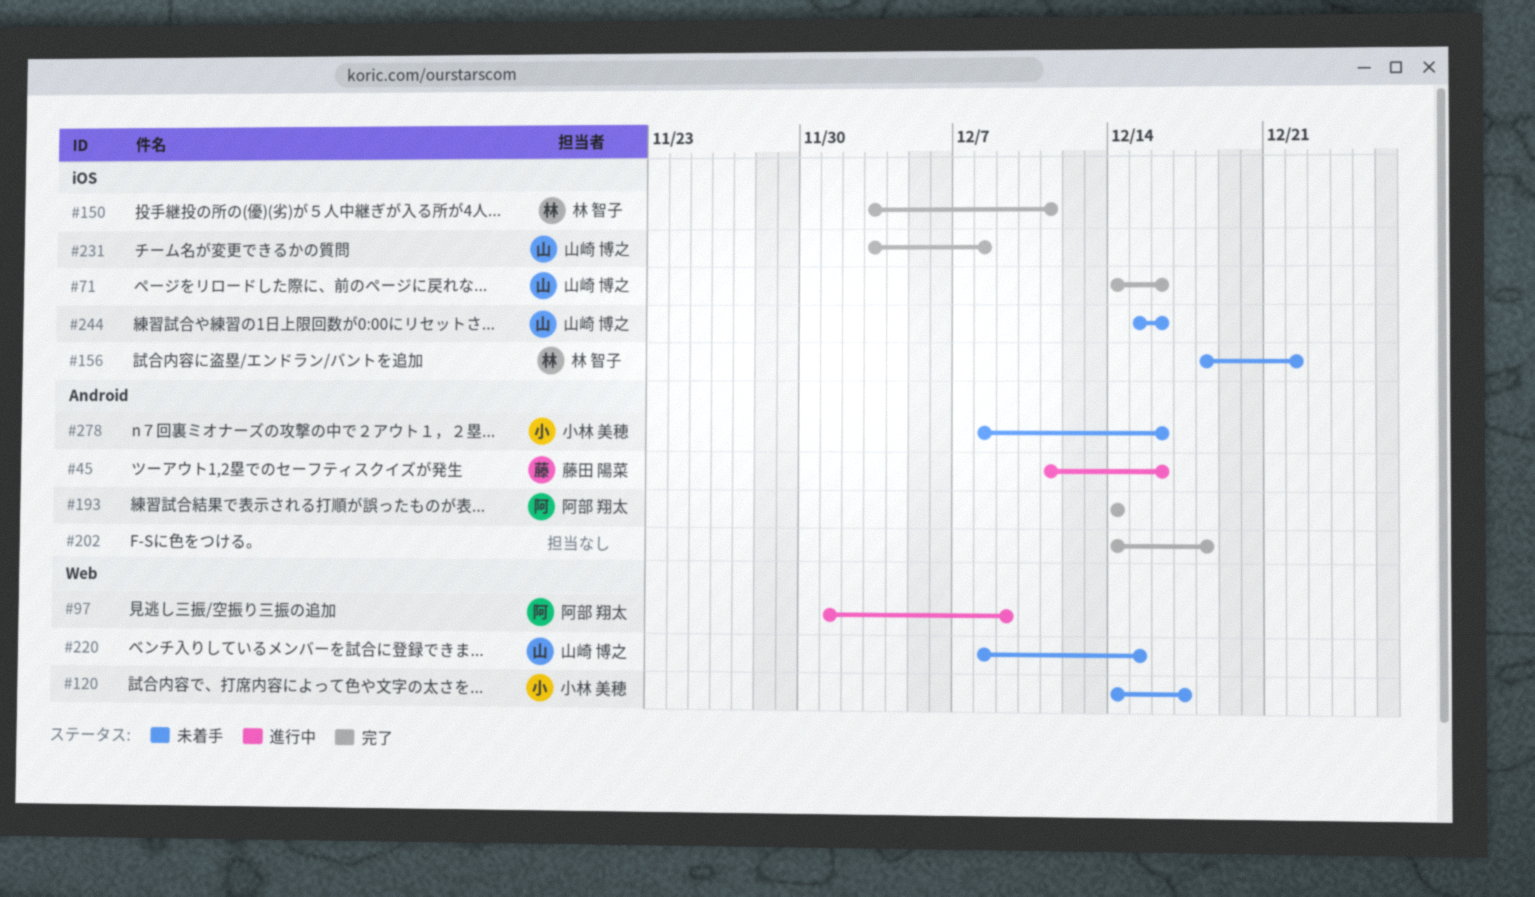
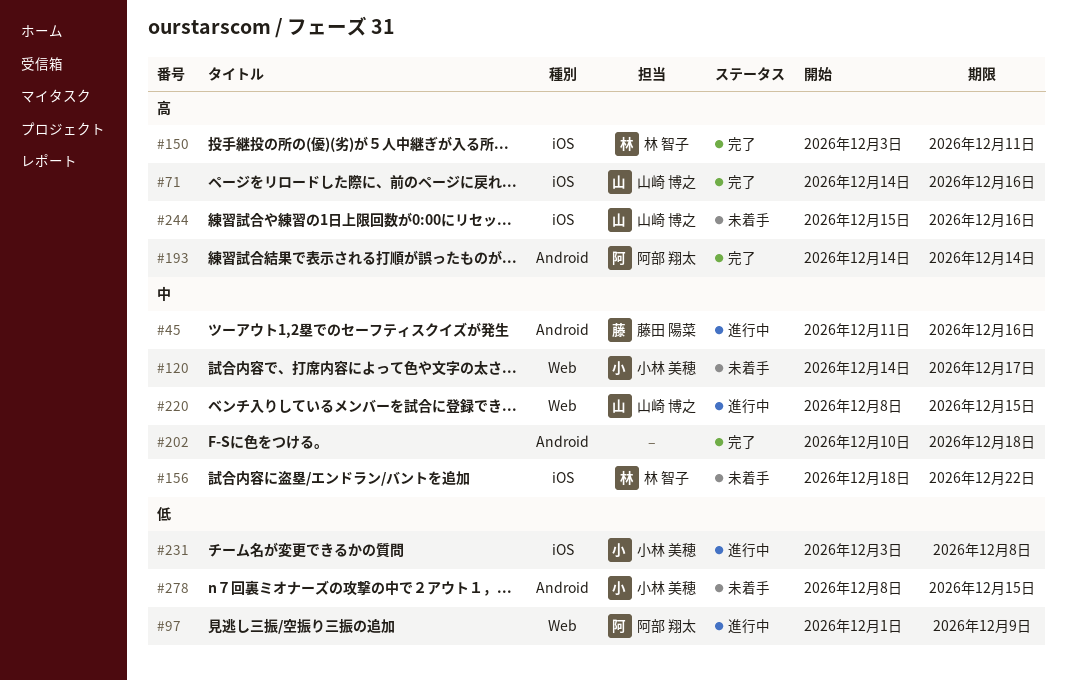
#202, start: Dec 14 -> Dec 10
#220, status: 未着手 -> 進行中
#231, status: 完了 -> 進行中
#231, owner: 山崎 博之 -> 小林 美穂
#278, due: Dec 16 -> Dec 15

